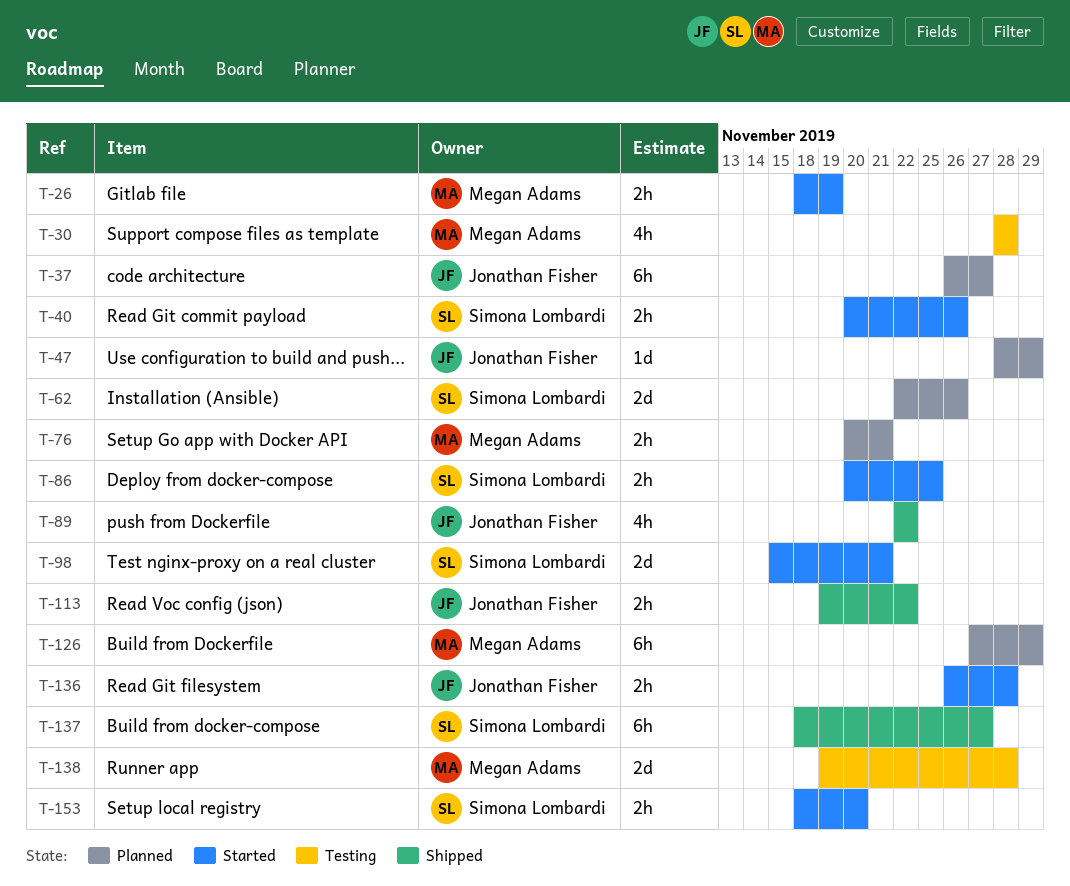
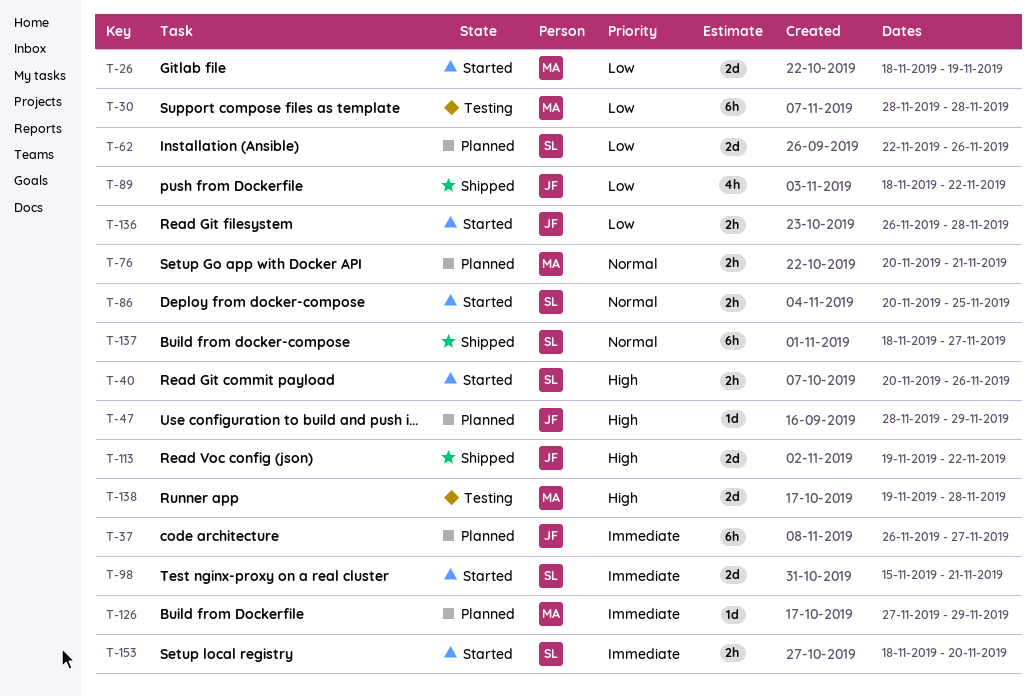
T-26, estimate: 2h -> 2d
T-30, estimate: 4h -> 6h
T-89, start: Nov 22 -> Nov 18
T-113, estimate: 2h -> 2d
T-126, estimate: 6h -> 1d

